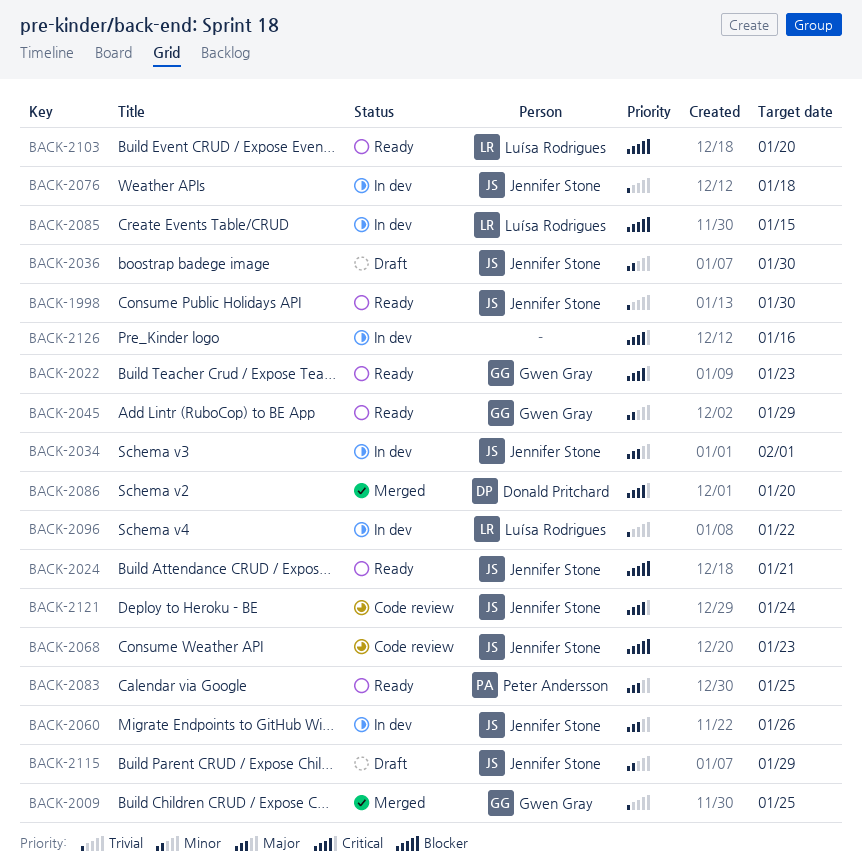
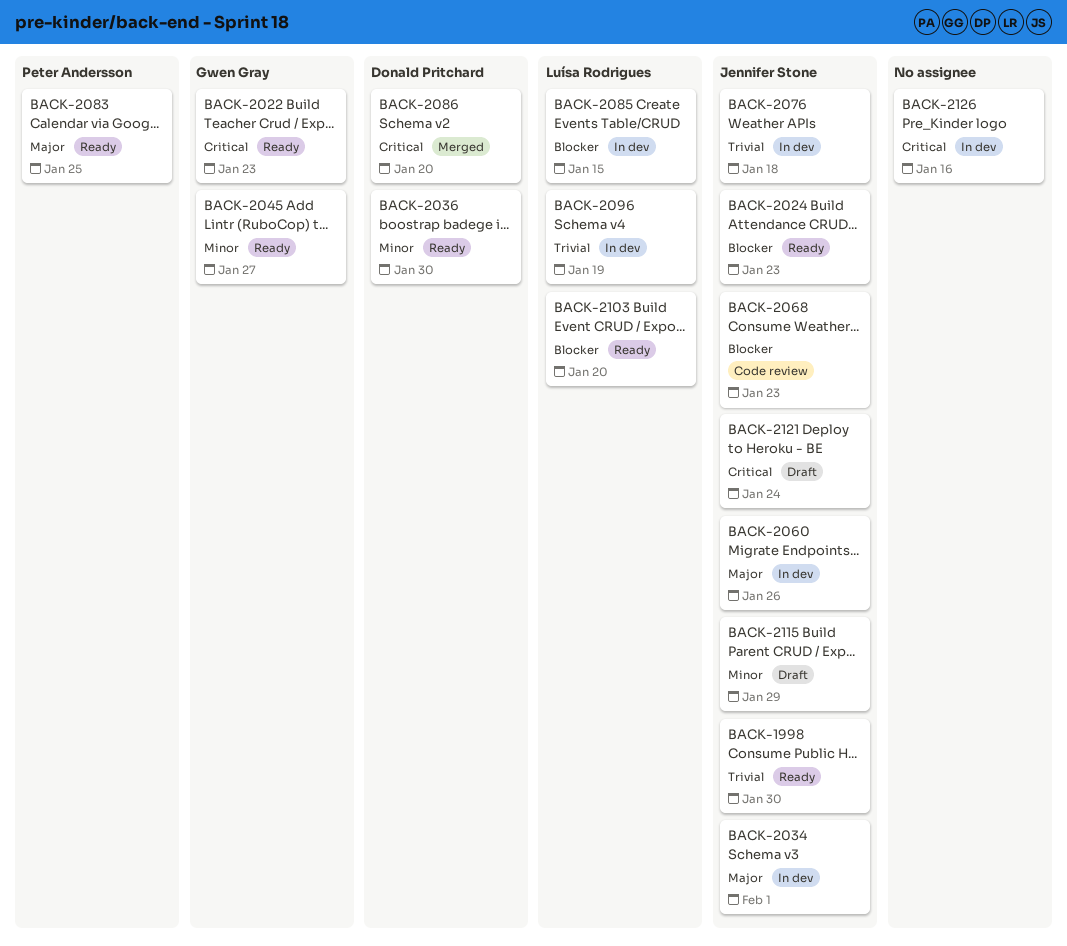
BACK-2009: present -> none
BACK-2024, due: Jan 21 -> Jan 23
BACK-2036, status: Draft -> Ready
BACK-2036, owner: Jennifer Stone -> Donald Pritchard
BACK-2045, due: Jan 29 -> Jan 27
BACK-2096, due: Jan 22 -> Jan 19
BACK-2121, status: Code review -> Draft

